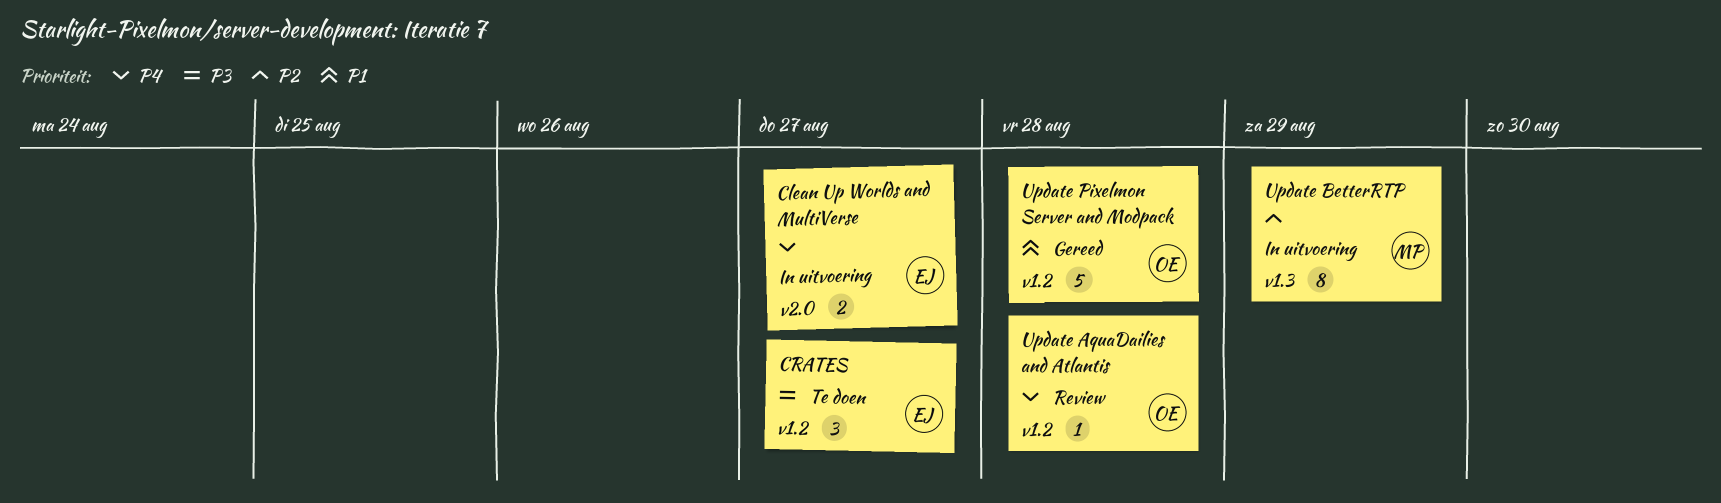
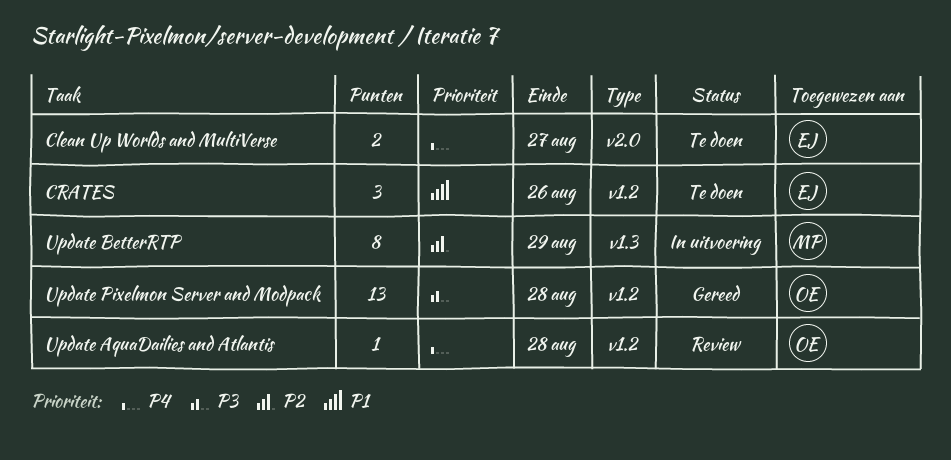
Clean Up Worlds and MultiVerse, status: In uitvoering -> Te doen
CRATES, priority: P3 -> P1
CRATES, due: Aug 27 -> Aug 26
Update Pixelmon Server and Modpack, priority: P1 -> P3
Update Pixelmon Server and Modpack, estimate: 5 -> 13

